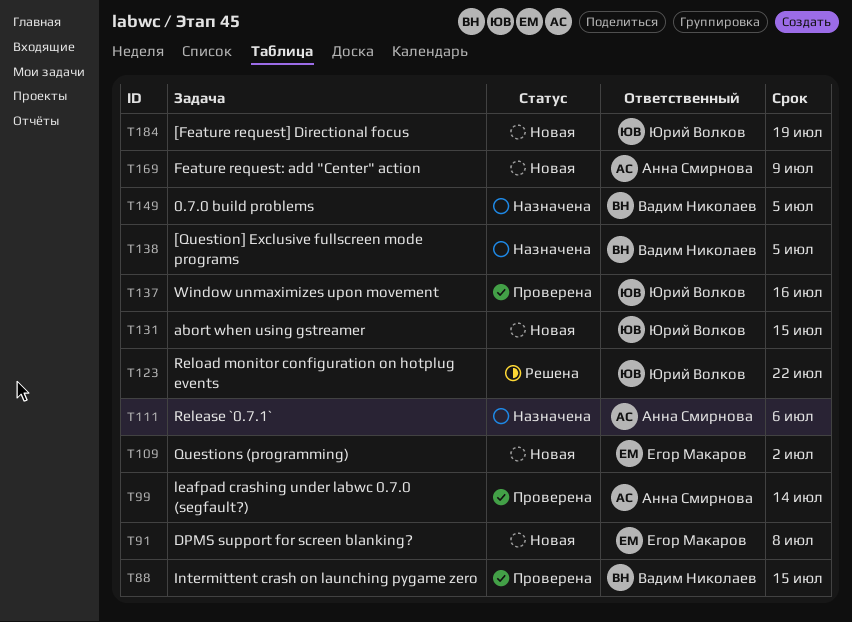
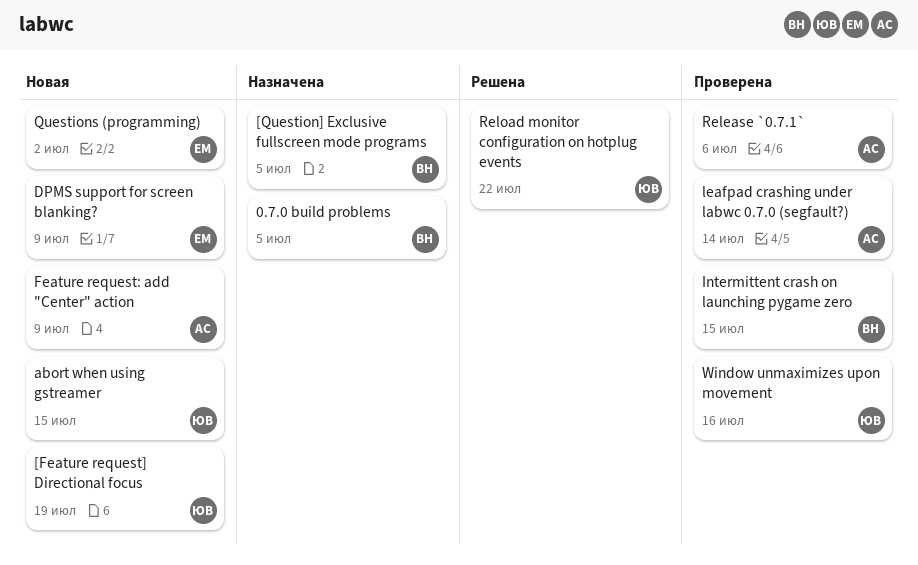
DPMS support for screen blanking?, due: Jul 8 -> Jul 9
Release `0.7.1`, status: Назначена -> Проверена

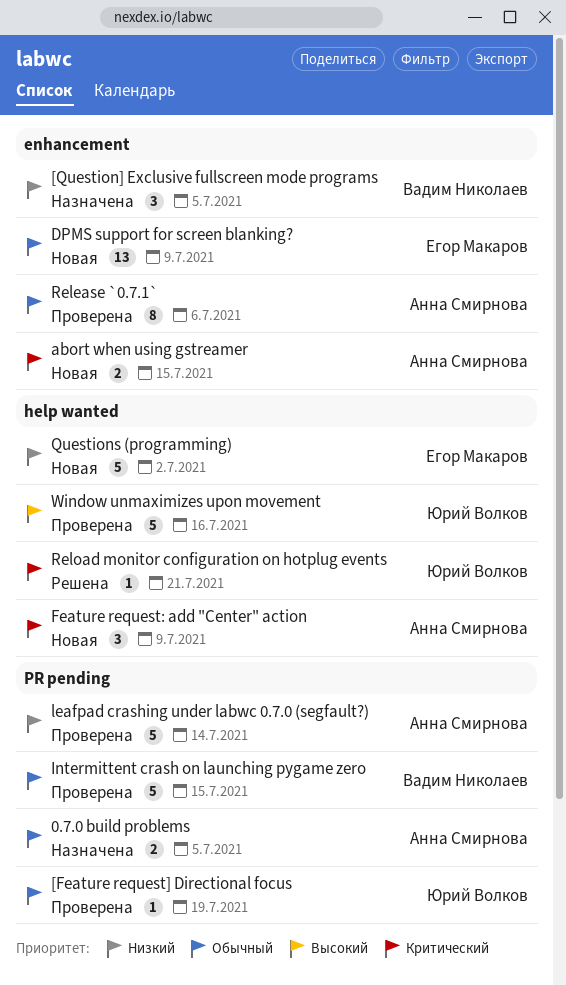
0.7.0 build problems, owner: Вадим Николаев -> Анна Смирнова
[Feature request] Directional focus, status: Новая -> Проверена
abort when using gstreamer, owner: Юрий Волков -> Анна Смирнова
Reload monitor configuration on hotplug events, due: Jul 22 -> Jul 21

